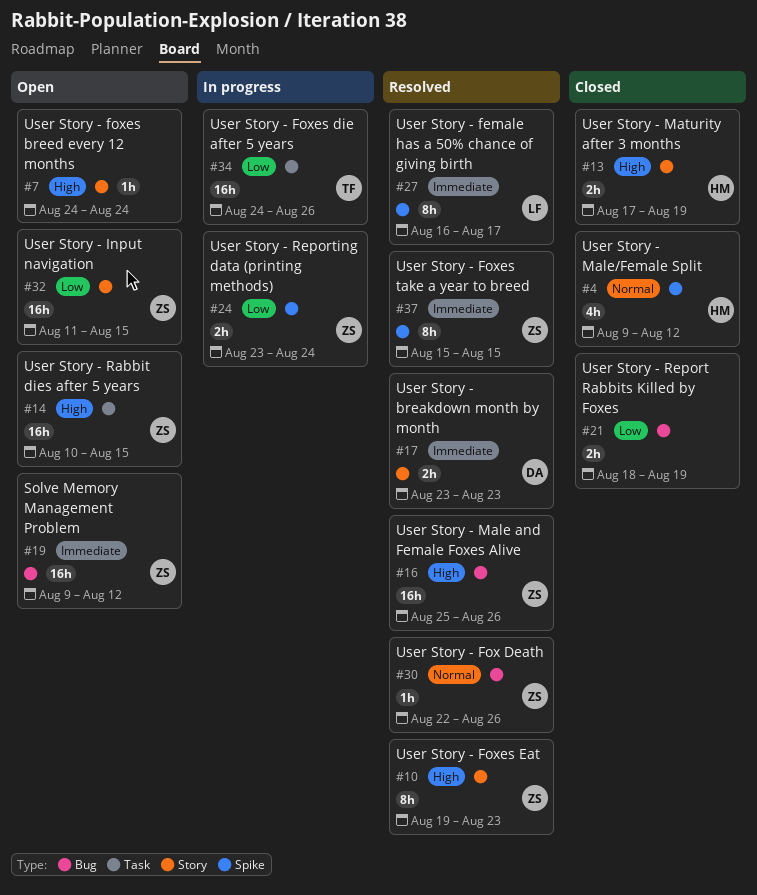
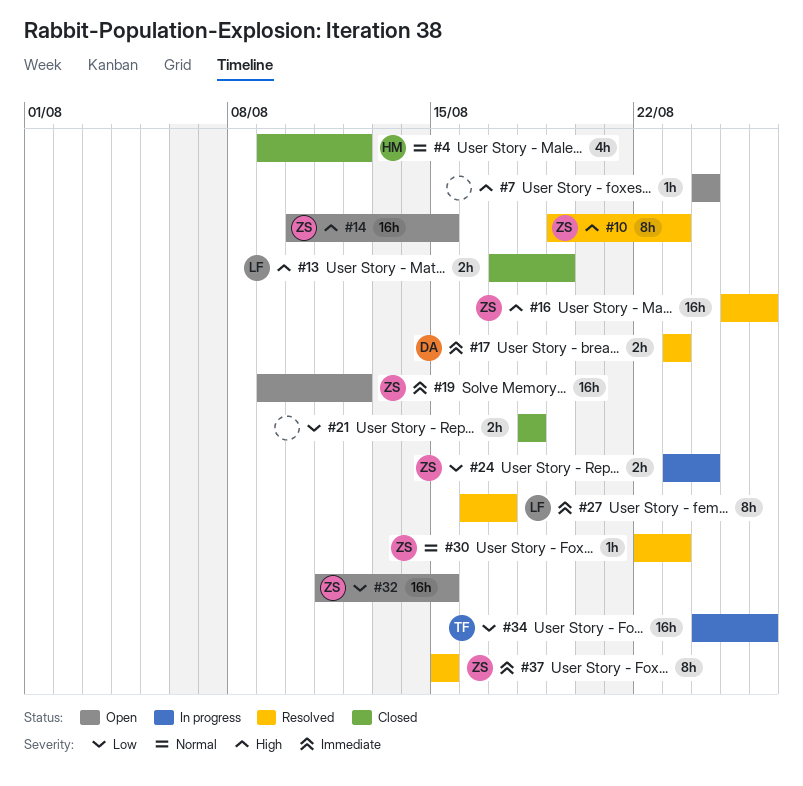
#13, owner: HM -> LF
#21, due: Aug 19 -> Aug 18
#30, due: Aug 26 -> Aug 23

